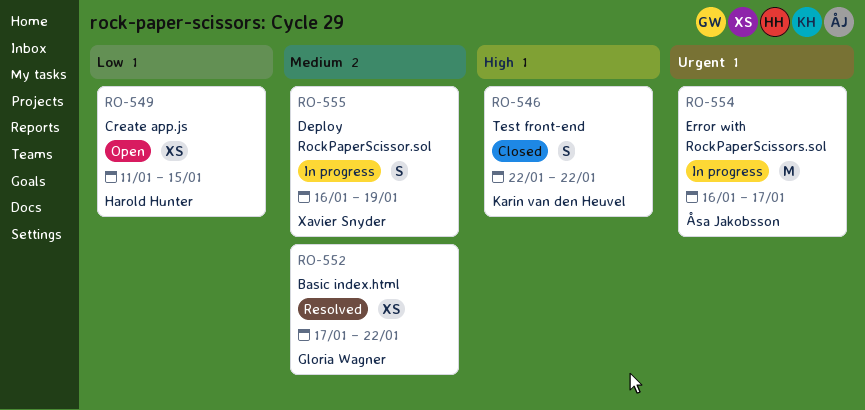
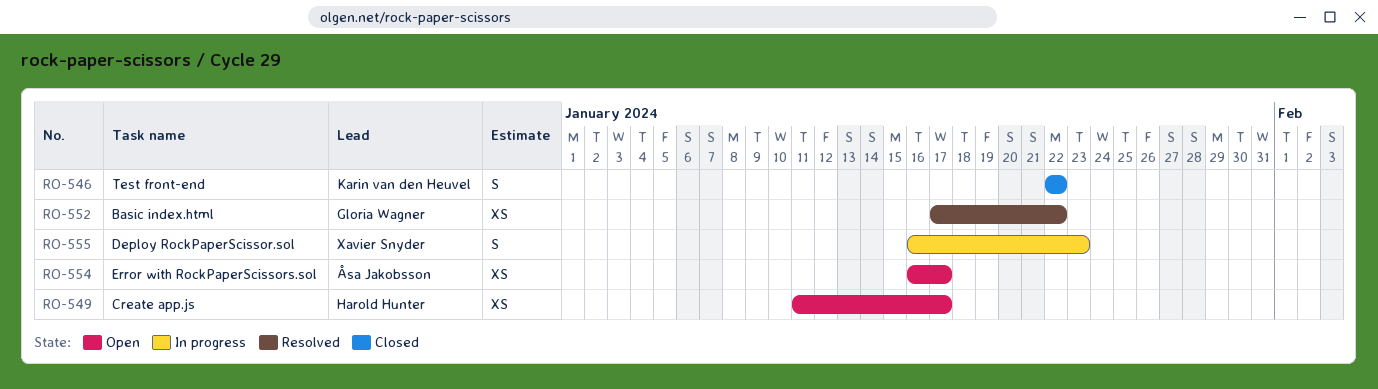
RO-549, due: Jan 15 -> Jan 17
RO-554, status: In progress -> Open
RO-554, estimate: M -> XS
RO-555, due: Jan 19 -> Jan 23

